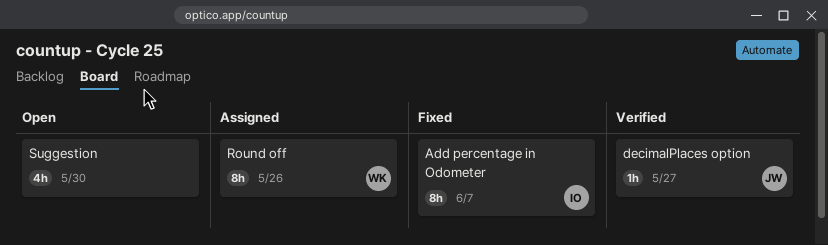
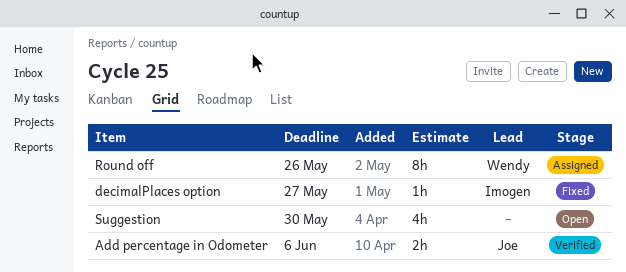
Add percentage in Odometer, status: Fixed -> Verified
Add percentage in Odometer, owner: Imogen -> Joe
Add percentage in Odometer, estimate: 8h -> 2h
Add percentage in Odometer, due: Jun 7 -> Jun 6
decimalPlaces option, status: Verified -> Fixed
decimalPlaces option, owner: Joe -> Imogen

